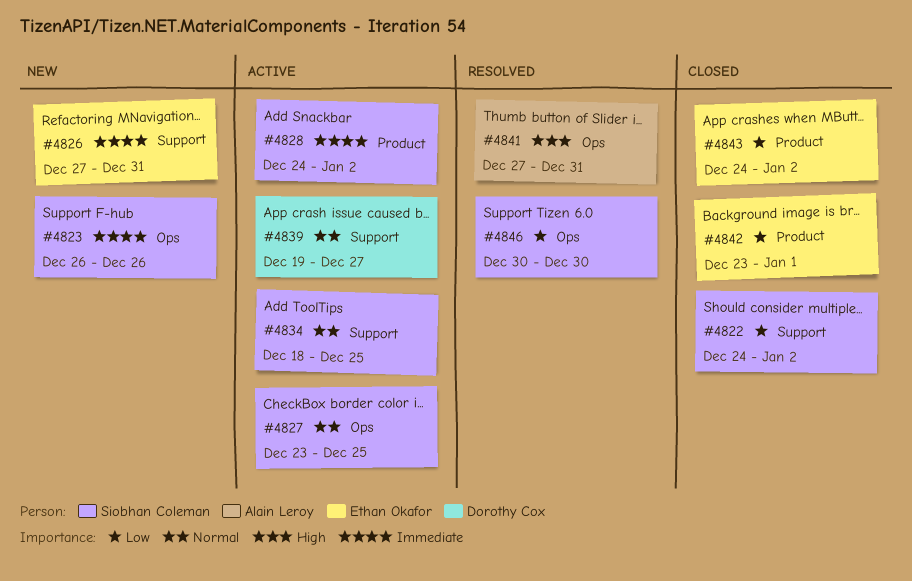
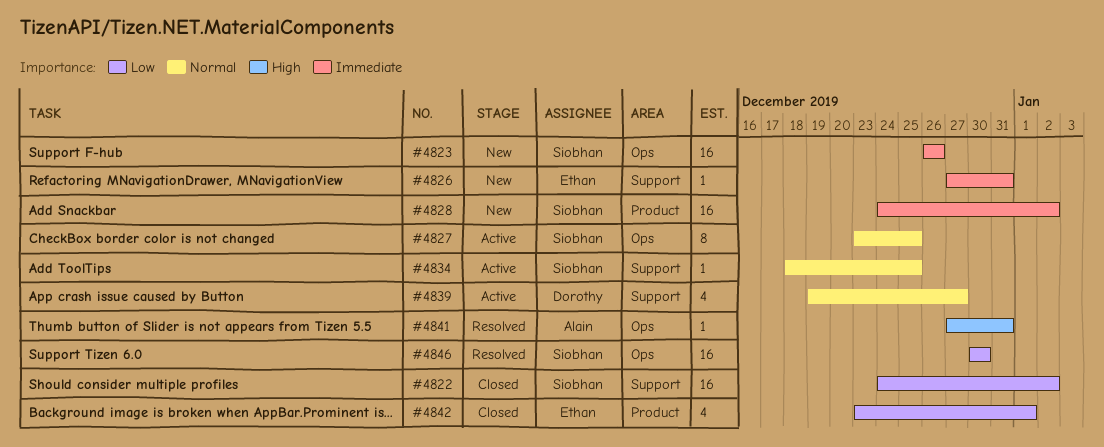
#4828, status: Active -> New
#4843: present -> none

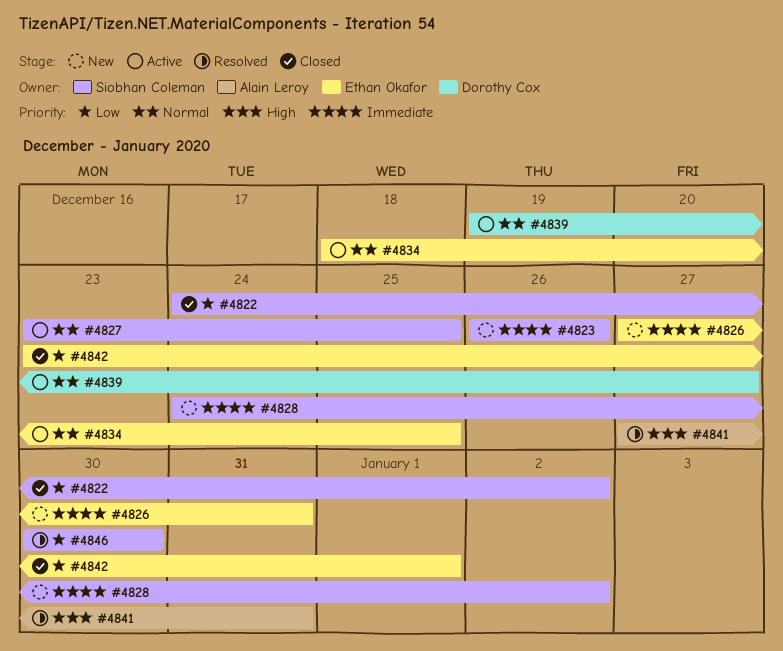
#4834, owner: Siobhan Coleman -> Ethan Okafor

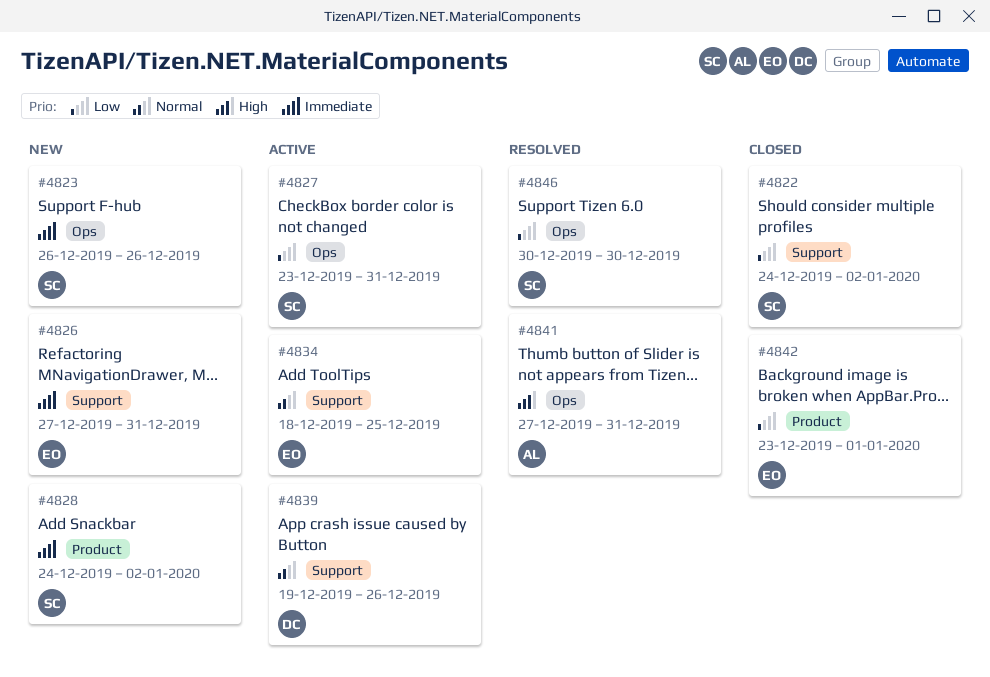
#4827, priority: Normal -> Low
#4827, due: Dec 25 -> Dec 31
#4839, due: Dec 27 -> Dec 26

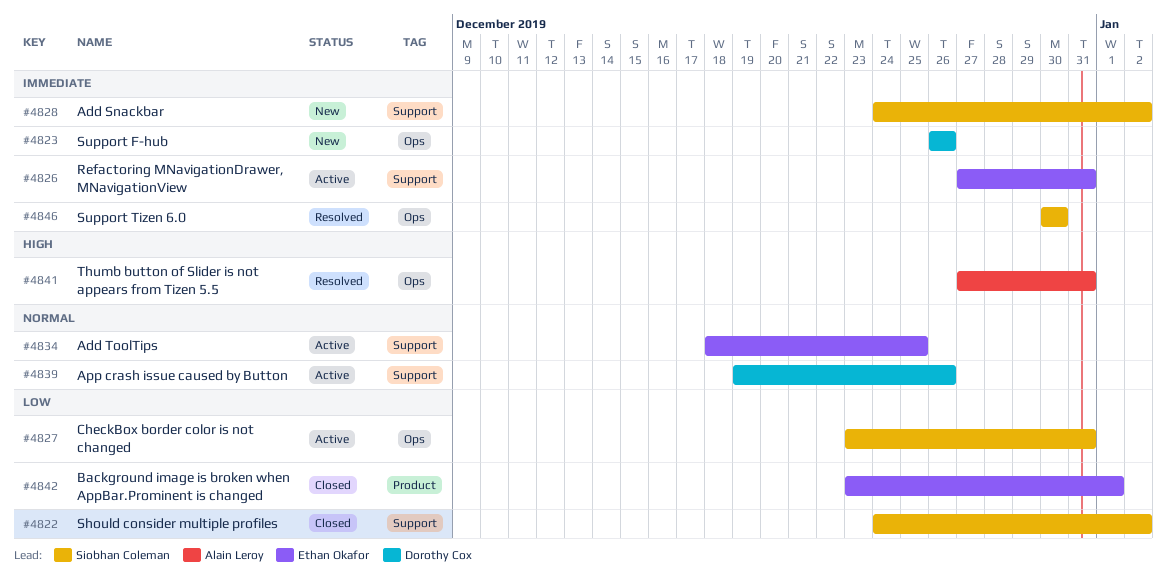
#4823, owner: Siobhan Coleman -> Dorothy Cox
#4826, status: New -> Active
#4828, label: Product -> Support
#4846, priority: Low -> Immediate

